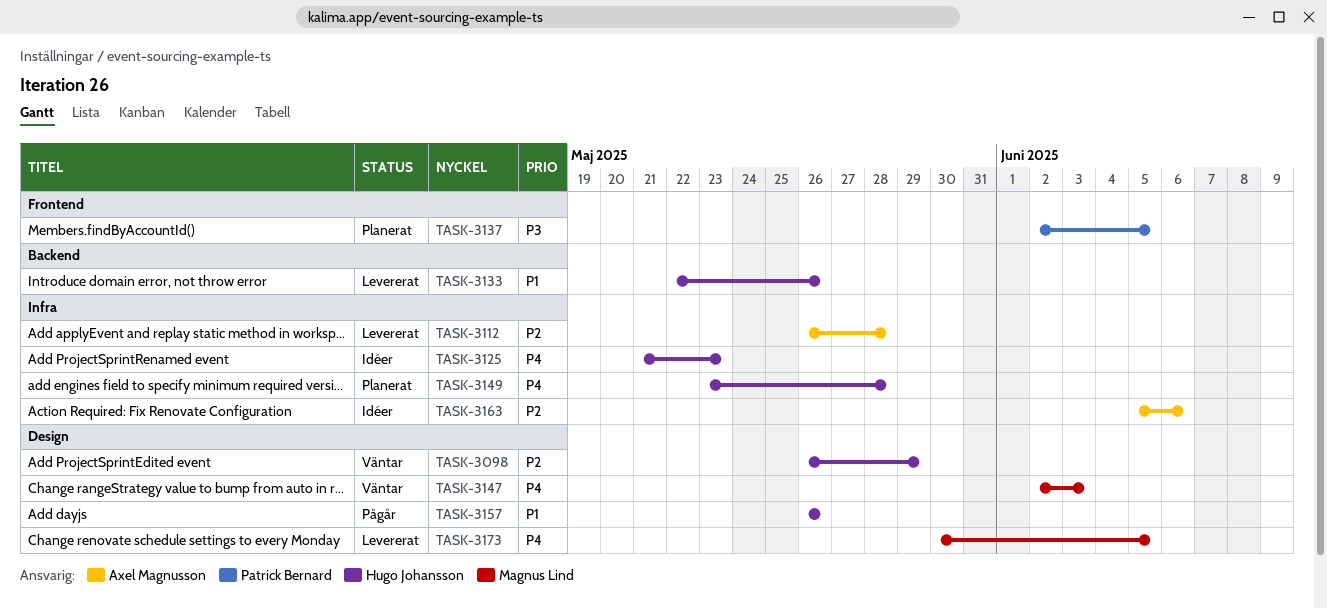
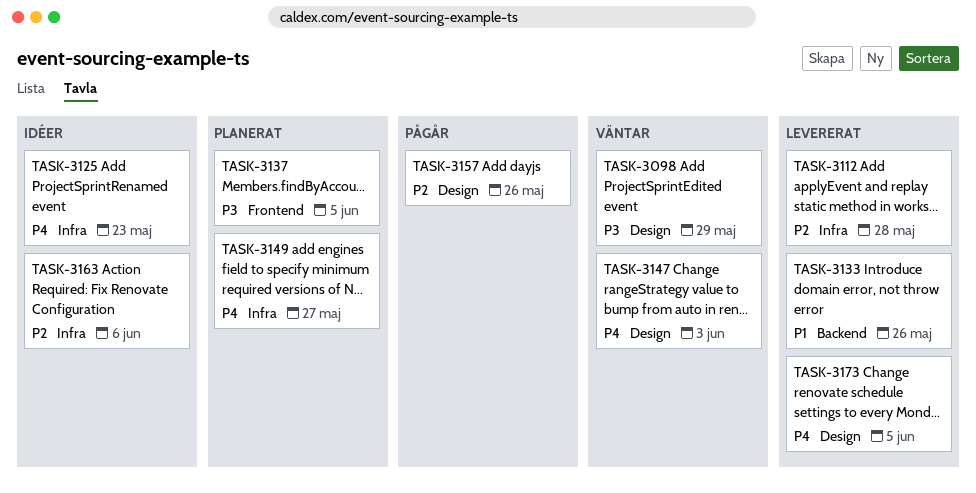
TASK-3098, priority: P2 -> P3
TASK-3149, due: May 28 -> May 27
TASK-3157, priority: P1 -> P2

